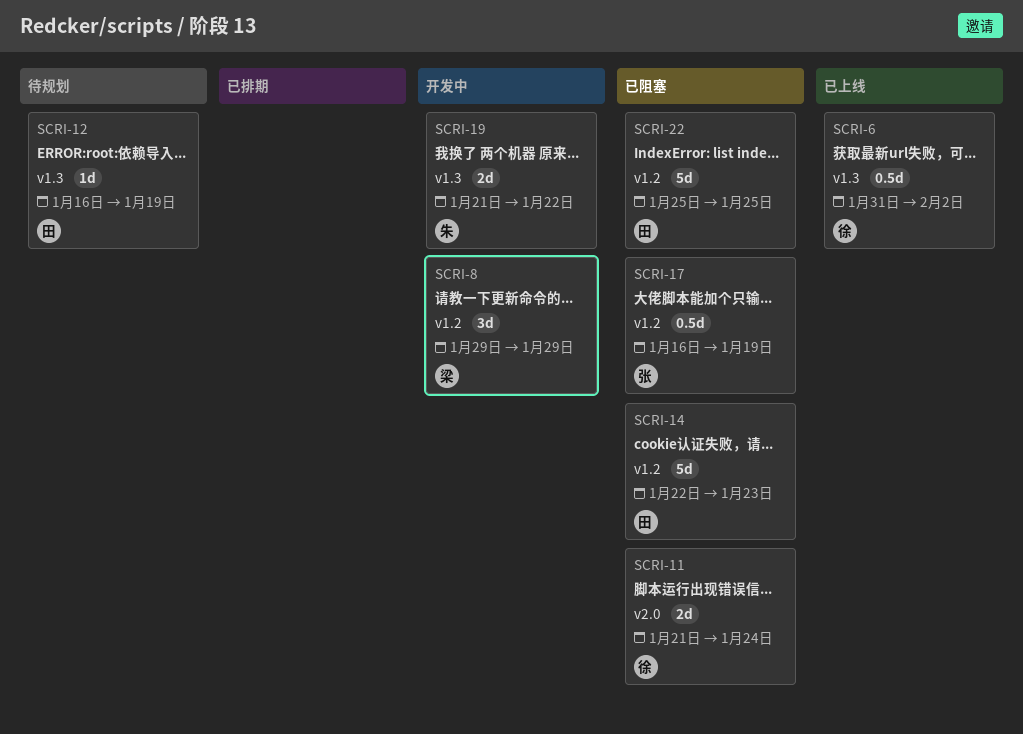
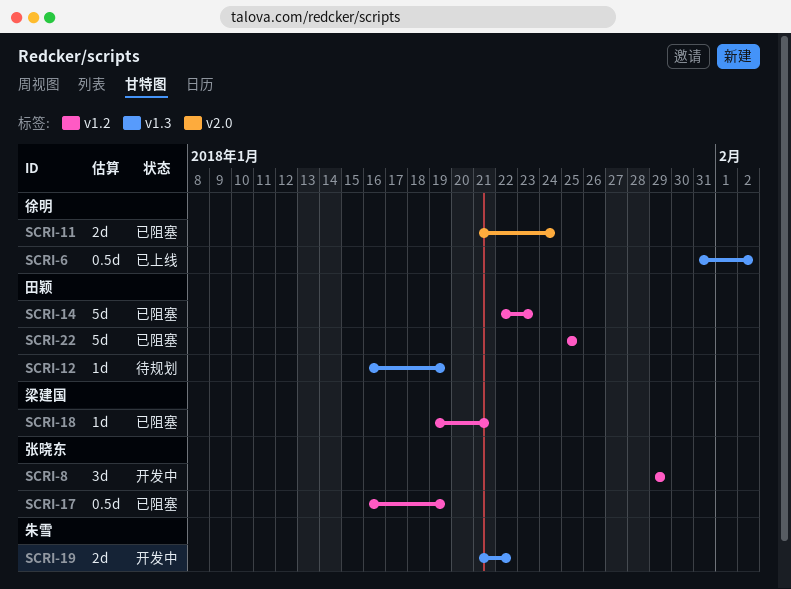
SCRI-8, owner: 梁建国 -> 张晓东
SCRI-18: none -> present

